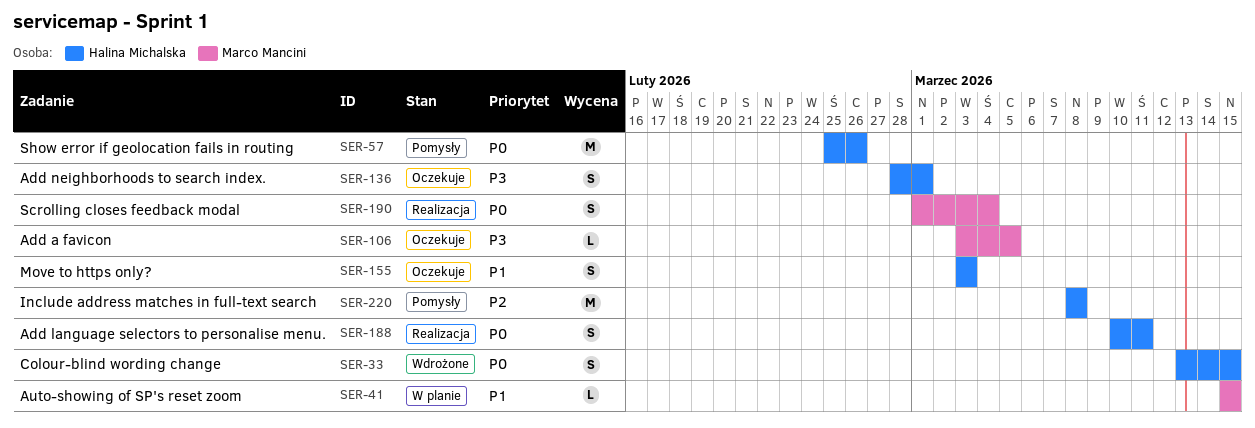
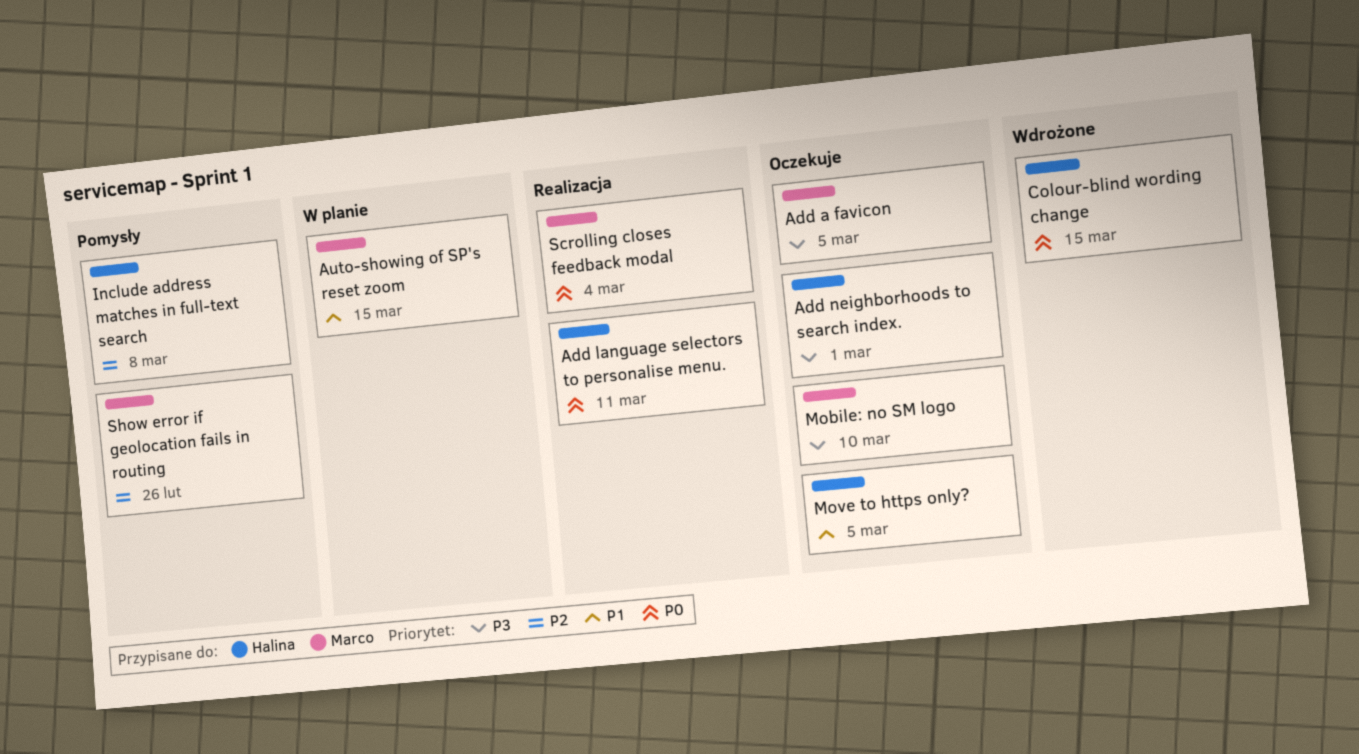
Mobile: no SM logo: none -> present
Move to https only?, due: Mar 3 -> Mar 5
Show error if geolocation fails in routing, owner: Halina Michalska -> Marco Mancini
Show error if geolocation fails in routing, priority: P0 -> P2

